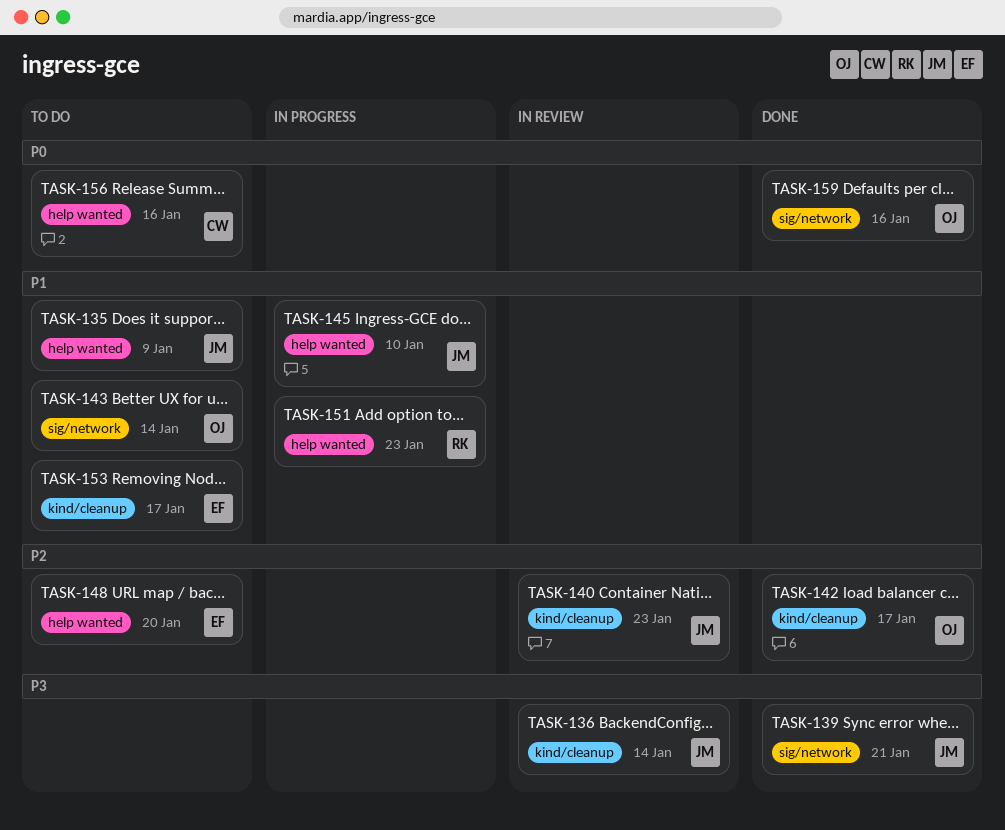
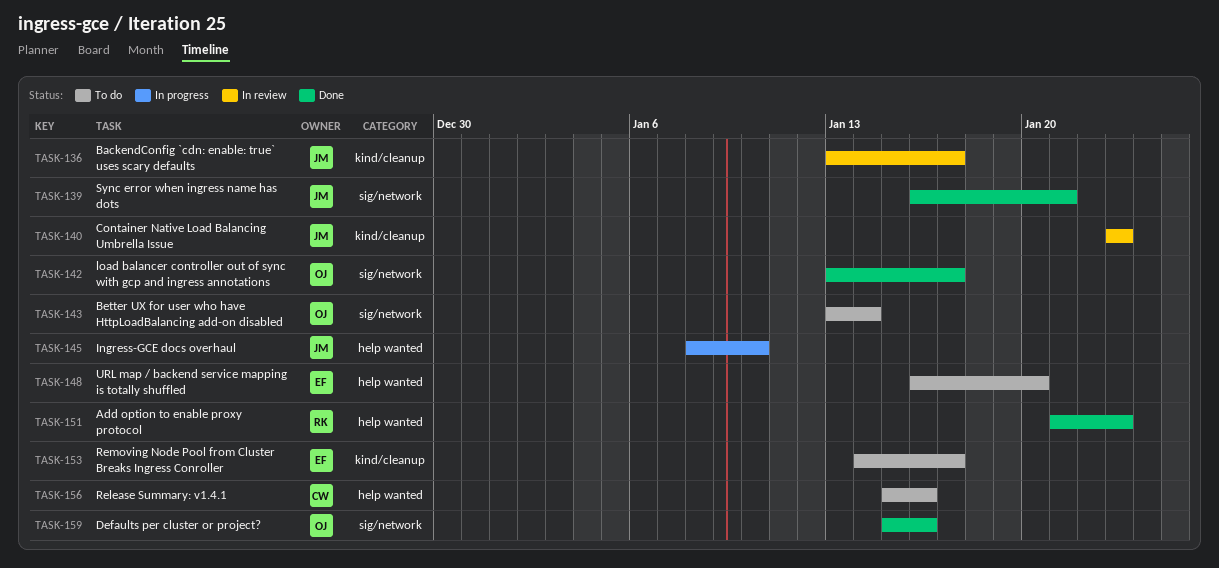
TASK-135: present -> none
TASK-136, due: Jan 14 -> Jan 17
TASK-142, label: kind/cleanup -> sig/network
TASK-151, status: In progress -> Done

